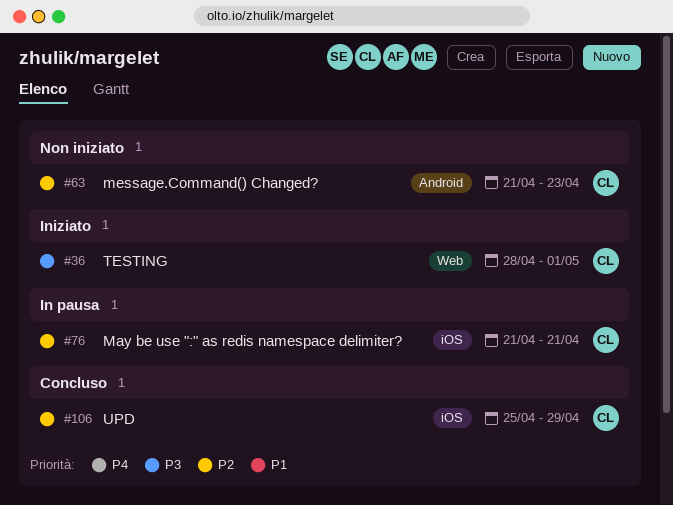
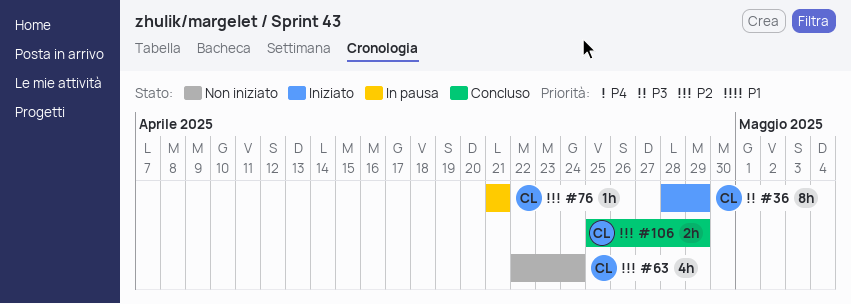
#36, due: May 1 -> Apr 29
#63, start: Apr 21 -> Apr 22
#63, due: Apr 23 -> Apr 24

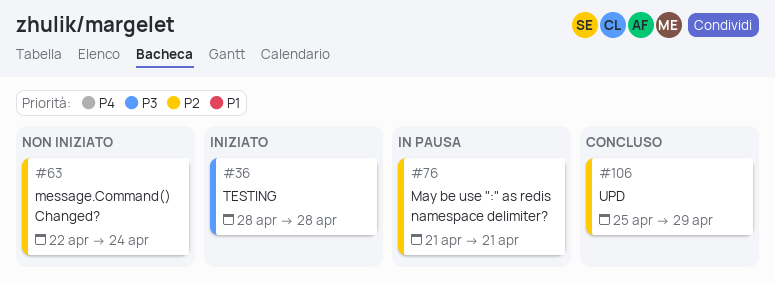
#36, due: Apr 29 -> Apr 28

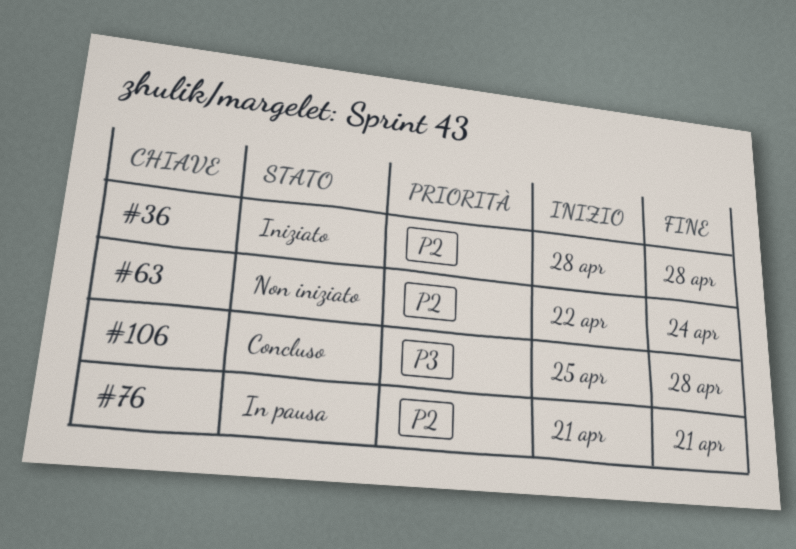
#36, priority: P3 -> P2
#106, priority: P2 -> P3
#106, due: Apr 29 -> Apr 28

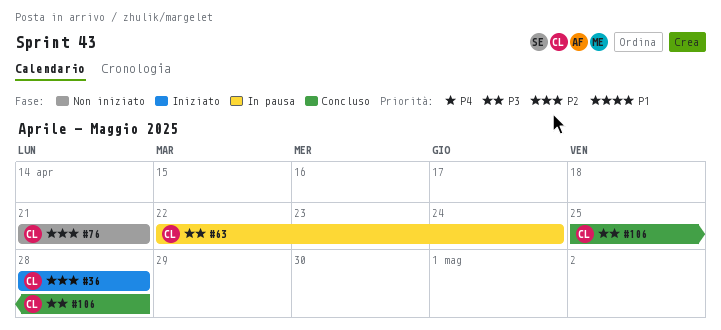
#63, status: Non iniziato -> In pausa
#63, priority: P2 -> P3
#76, status: In pausa -> Non iniziato

